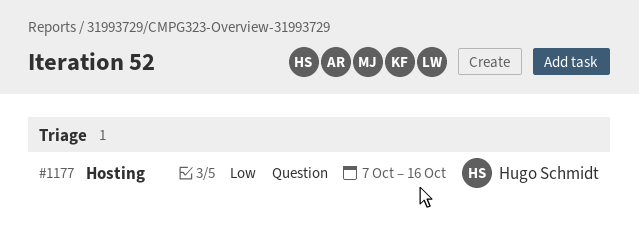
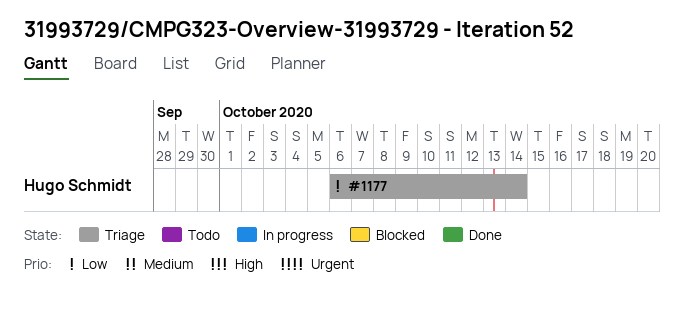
#1177, start: Oct 7 -> Oct 6
#1177, due: Oct 16 -> Oct 14

